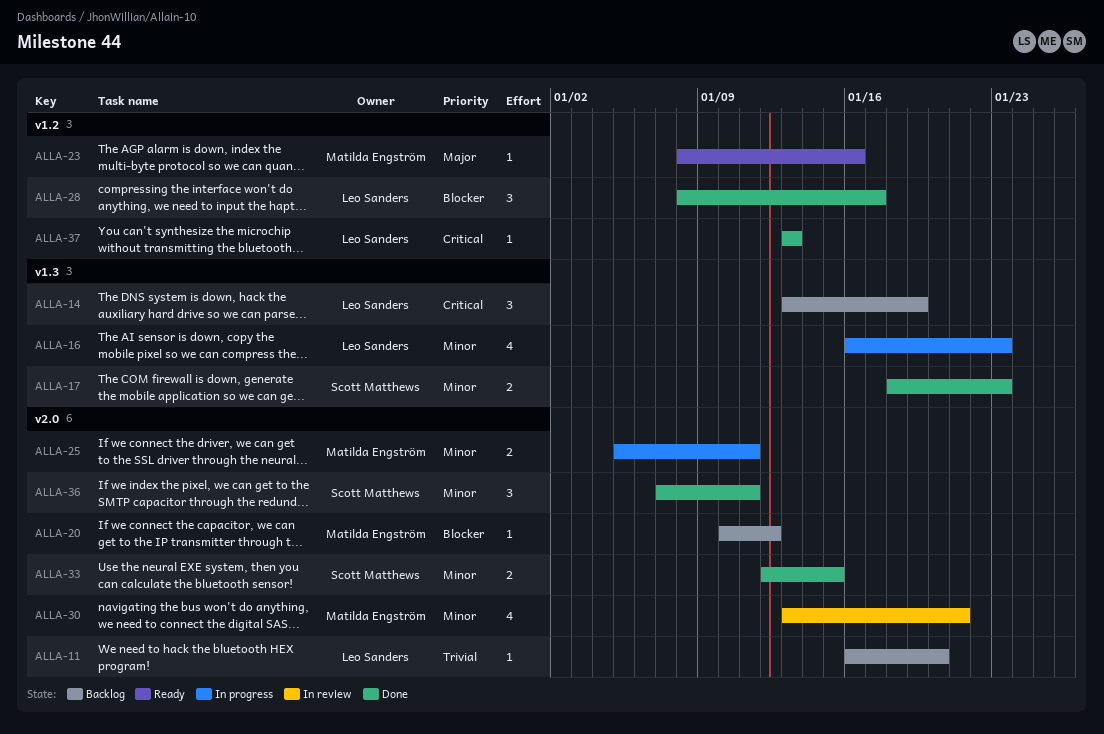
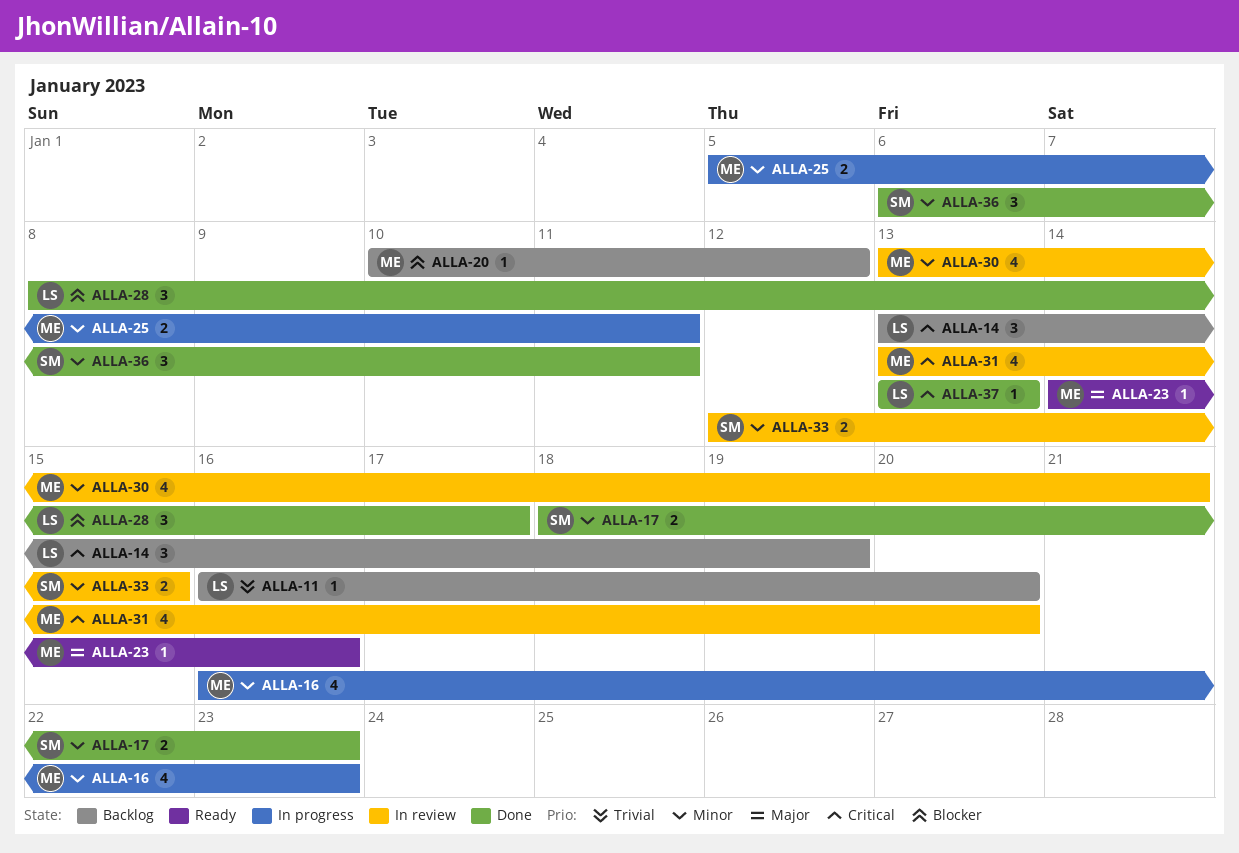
ALLA-16, owner: Leo Sanders -> Matilda Engström
ALLA-23, start: Jan 8 -> Jan 14
ALLA-31: none -> present
ALLA-33, status: Done -> In review
ALLA-36, start: Jan 7 -> Jan 6

